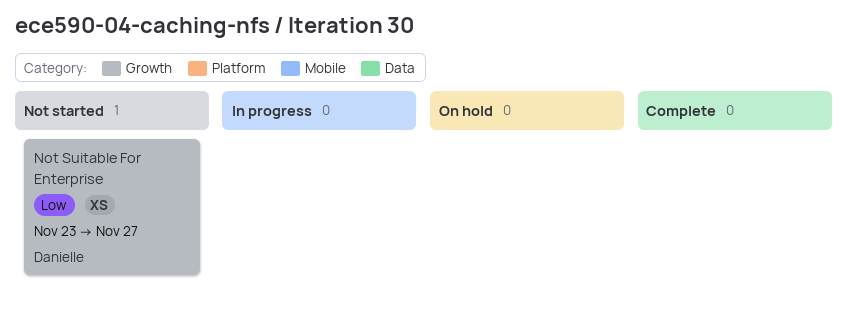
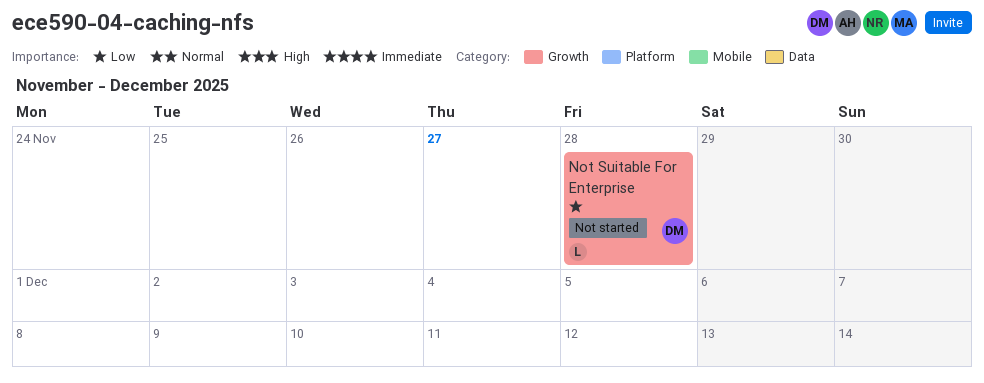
Not Suitable For Enterprise, estimate: XS -> L
Not Suitable For Enterprise, due: Nov 27 -> Nov 28

